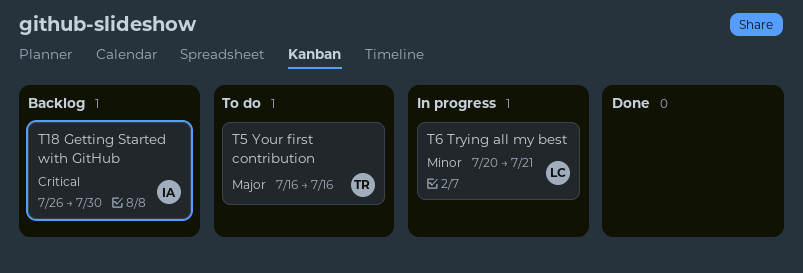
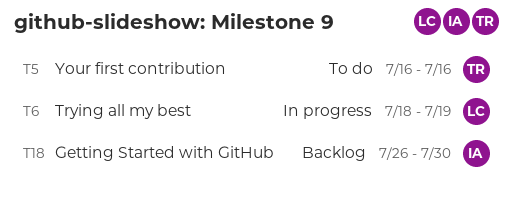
T6, start: Jul 20 -> Jul 18
T6, due: Jul 21 -> Jul 19

